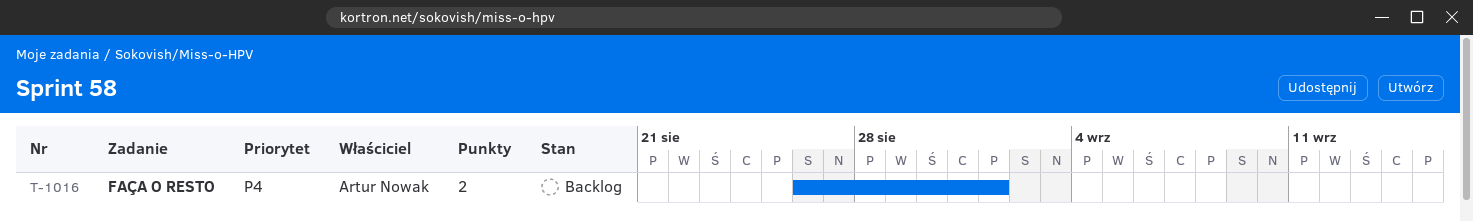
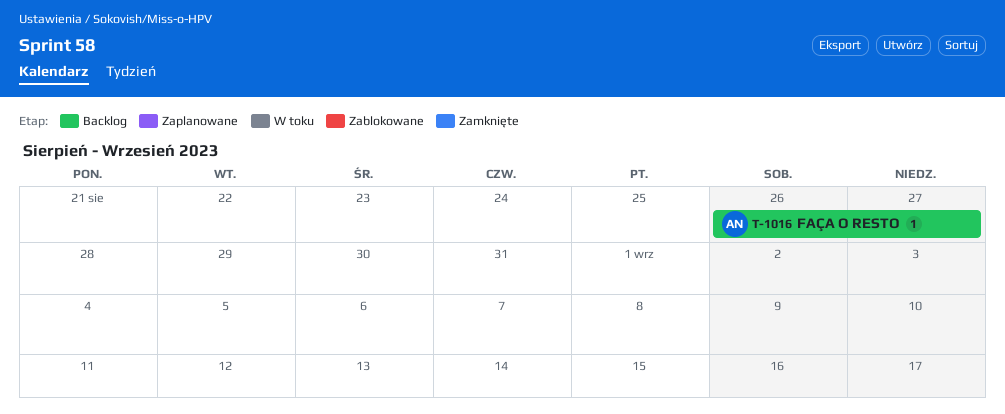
T-1016, estimate: 2 -> 1
T-1016, due: Sep 1 -> Aug 27

